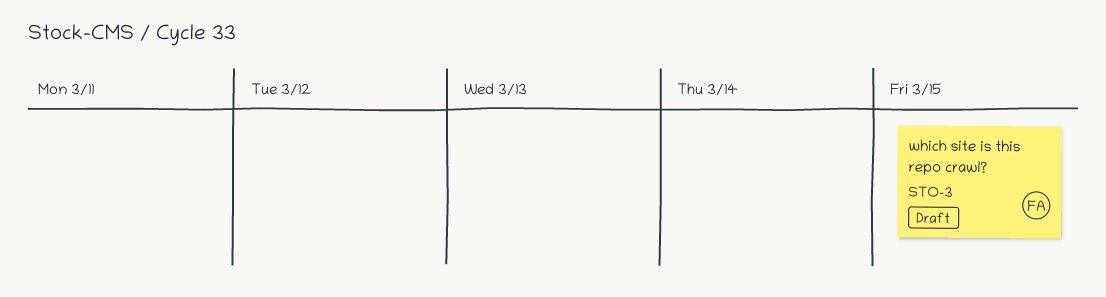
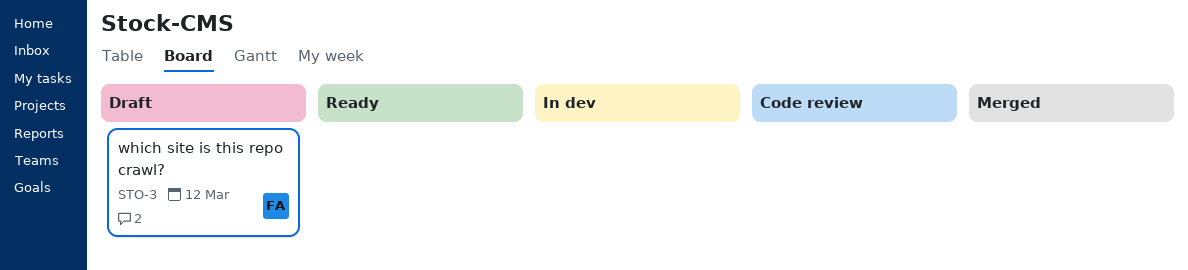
STO-3, due: Mar 15 -> Mar 12

